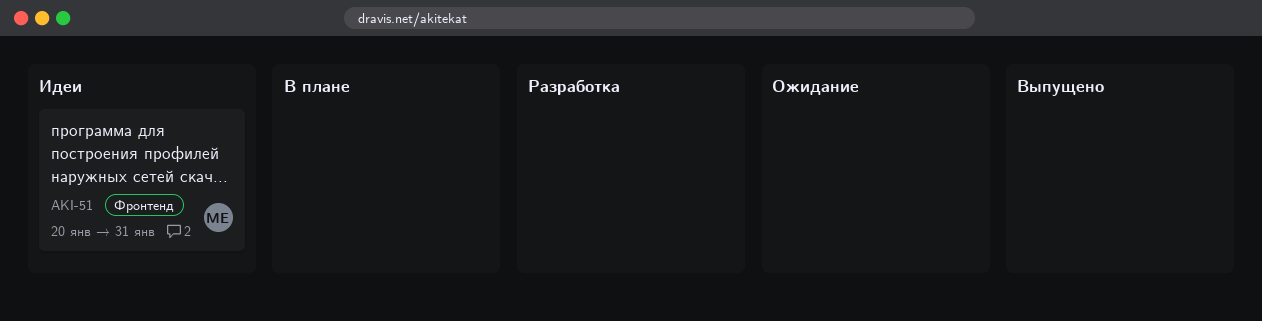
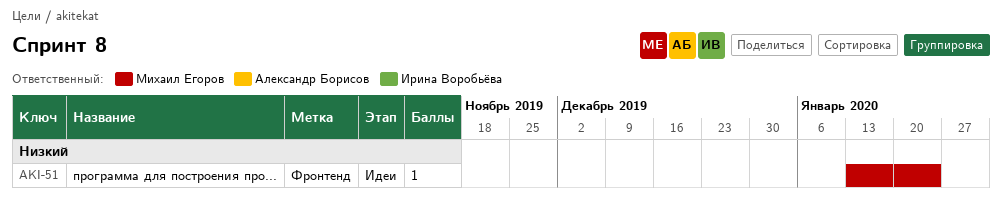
AKI-51, start: Jan 20 -> Jan 13
AKI-51, due: Jan 31 -> Jan 24

